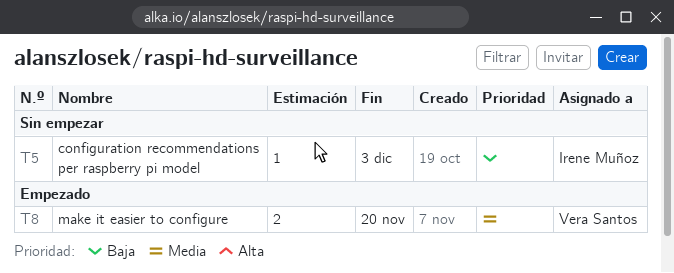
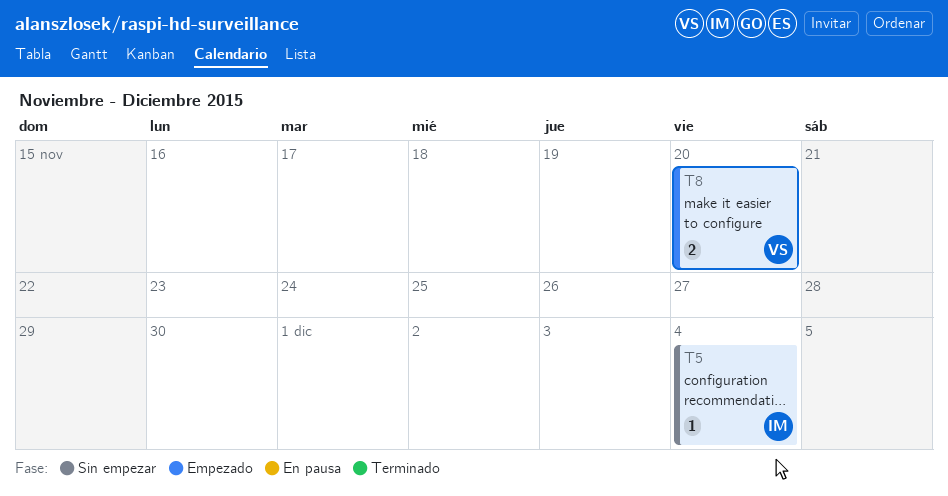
T5, due: Dec 3 -> Dec 4

